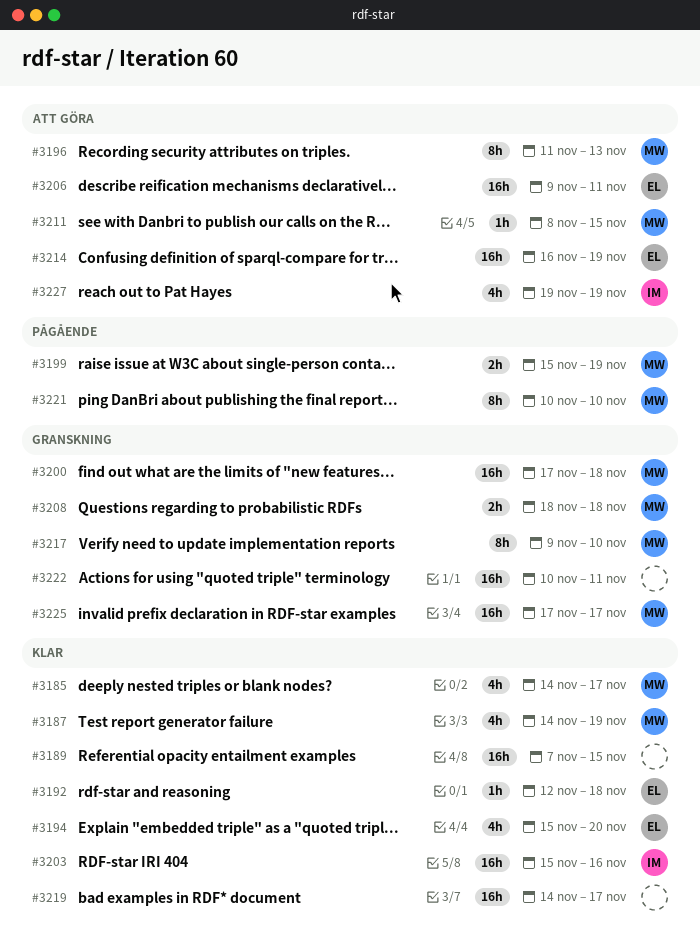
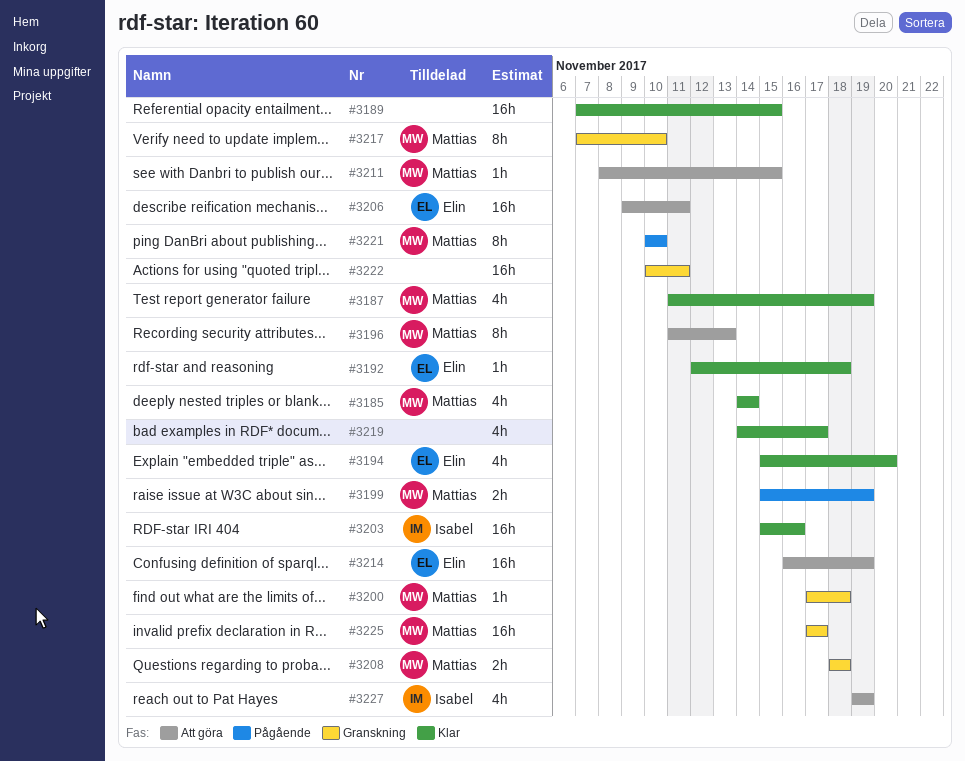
#3185, due: Nov 17 -> Nov 14
#3187, start: Nov 14 -> Nov 11
#3200, estimate: 16h -> 1h
#3217, start: Nov 9 -> Nov 7
#3219, estimate: 16h -> 4h

